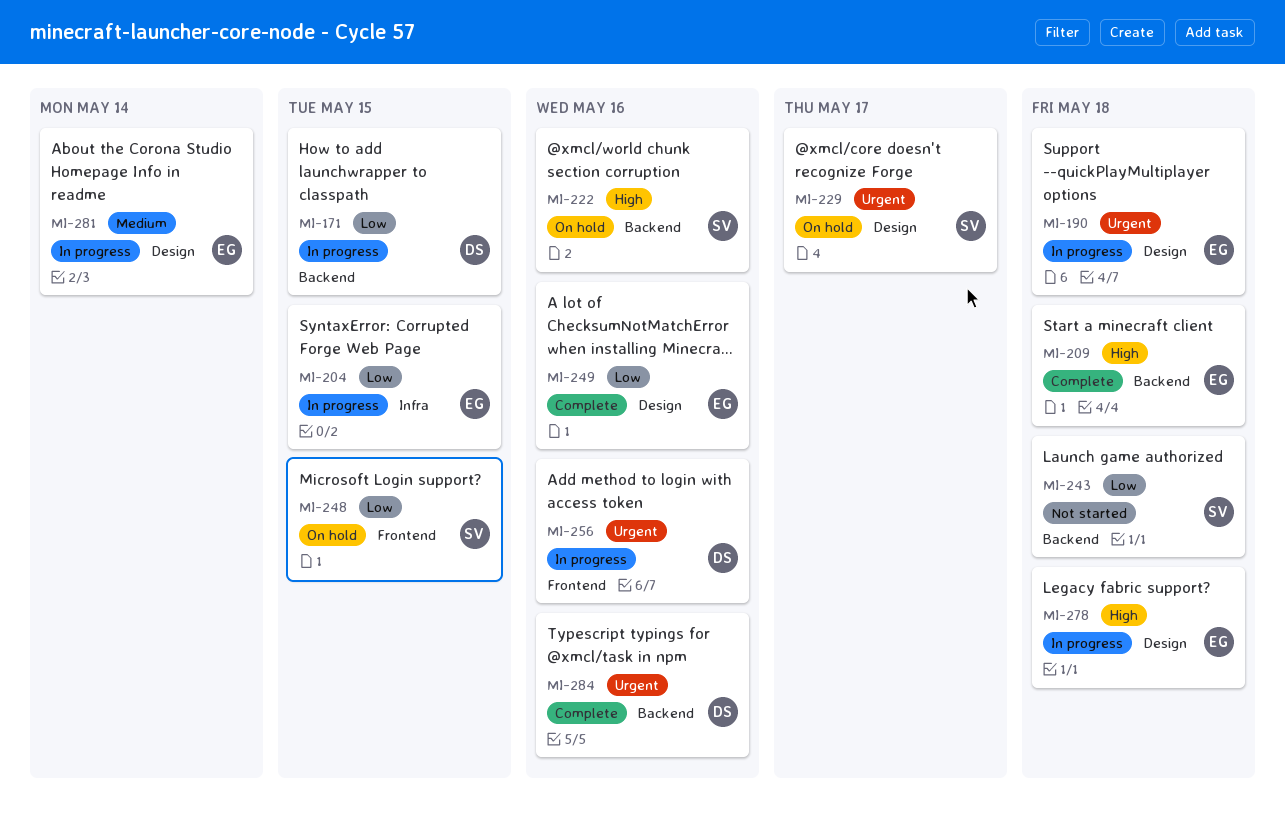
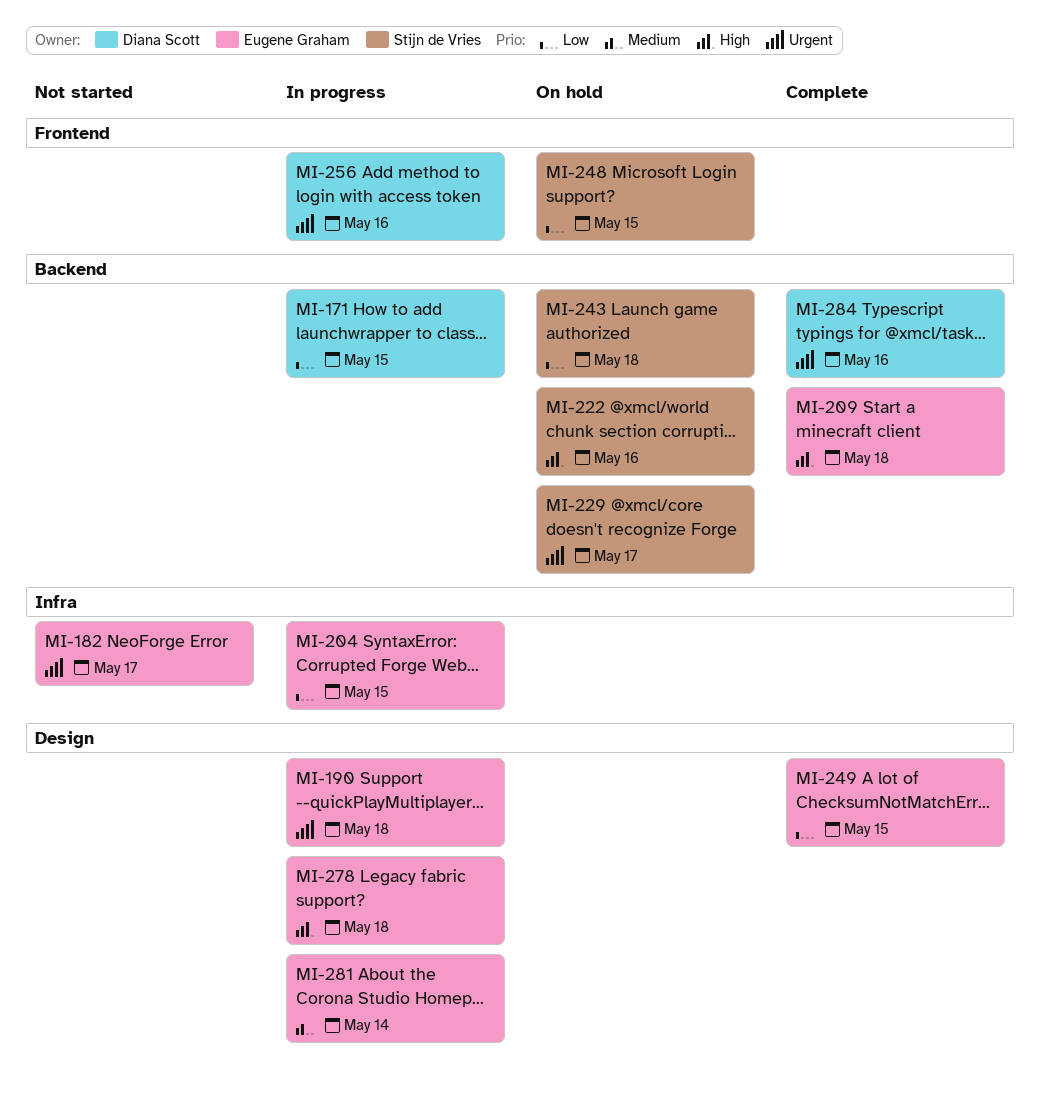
MI-182: none -> present
MI-229, label: Design -> Backend
MI-243, status: Not started -> On hold
MI-249, due: May 16 -> May 15

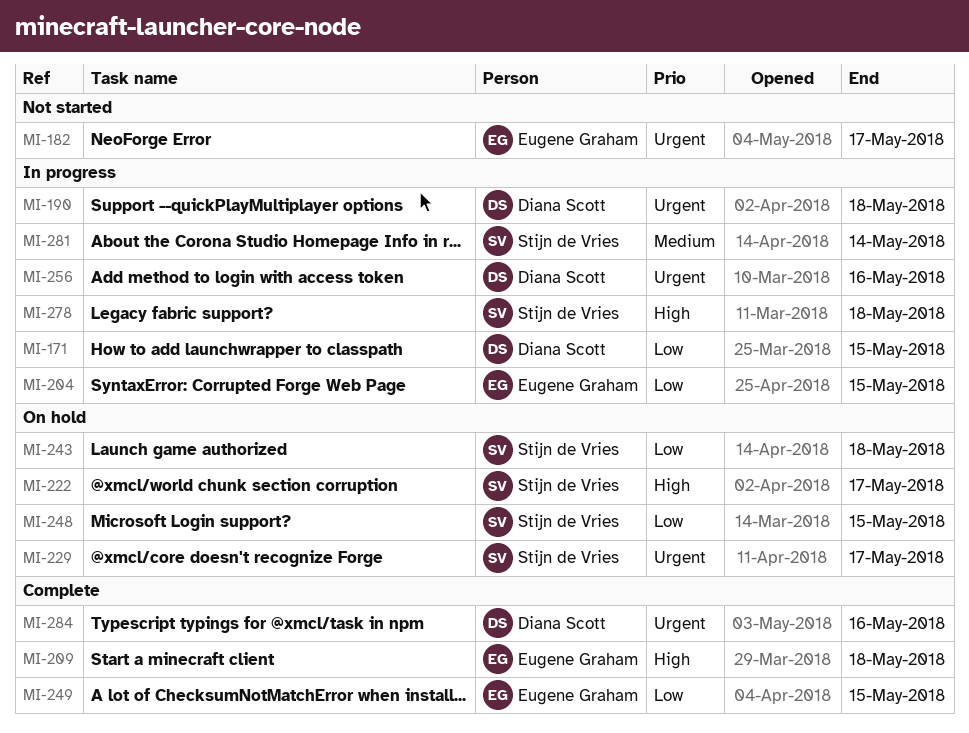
MI-190, owner: Eugene Graham -> Diana Scott
MI-222, due: May 16 -> May 17
MI-278, owner: Eugene Graham -> Stijn de Vries
MI-281, owner: Eugene Graham -> Stijn de Vries

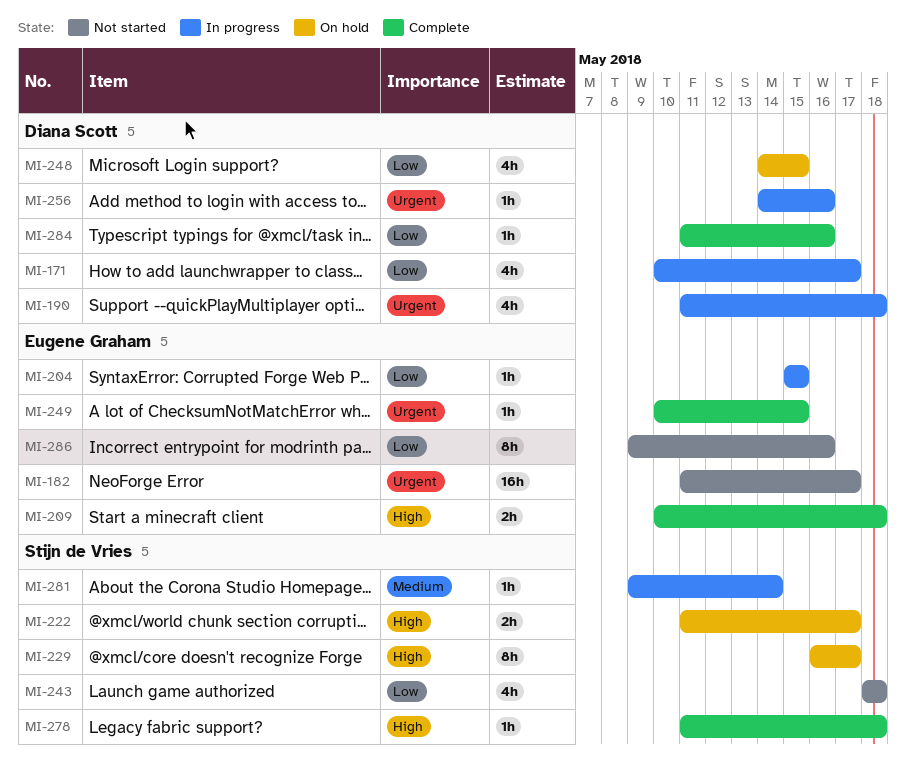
MI-171, due: May 15 -> May 17
MI-229, priority: Urgent -> High
MI-243, status: On hold -> Not started
MI-248, owner: Stijn de Vries -> Diana Scott
MI-249, priority: Low -> Urgent
MI-278, status: In progress -> Complete
MI-284, priority: Urgent -> Low
MI-286: none -> present

